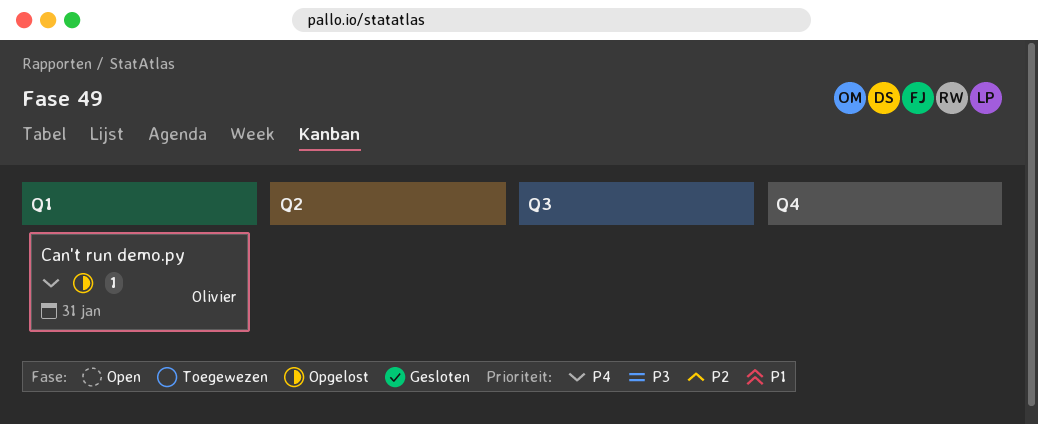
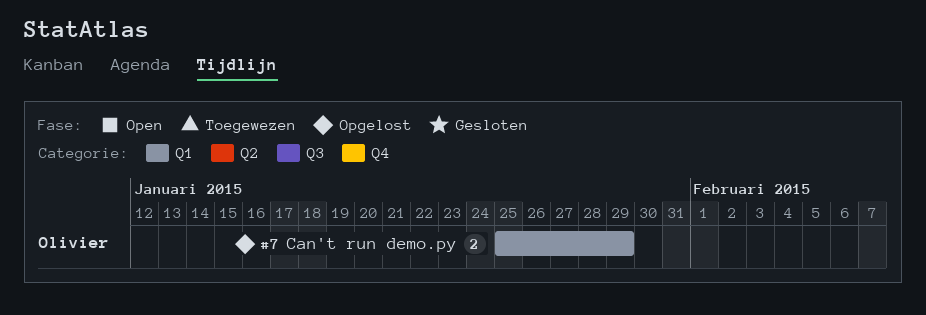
Can't run demo.py, estimate: 1 -> 2
Can't run demo.py, due: Jan 31 -> Jan 29

